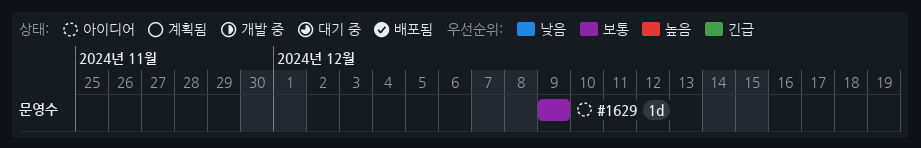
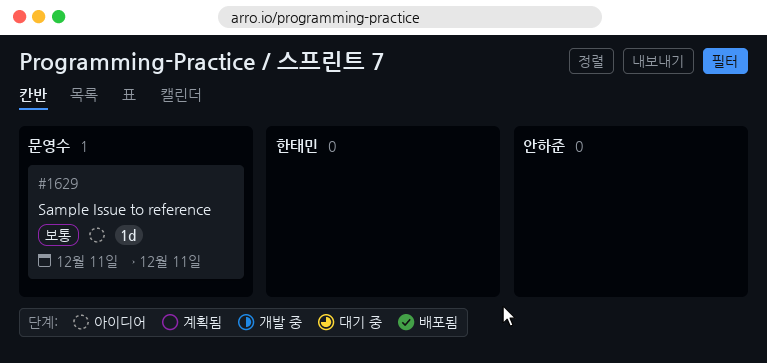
#1629, start: Dec 9 -> Dec 11
#1629, due: Dec 9 -> Dec 11

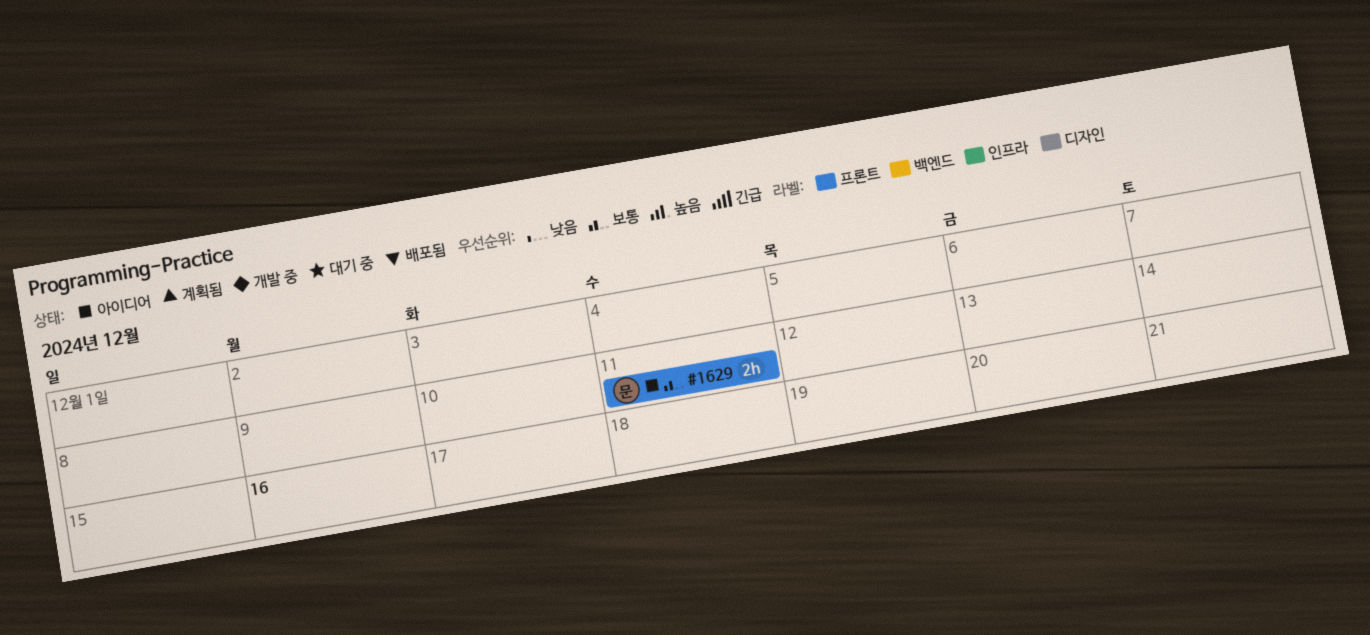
#1629, estimate: 1d -> 2h

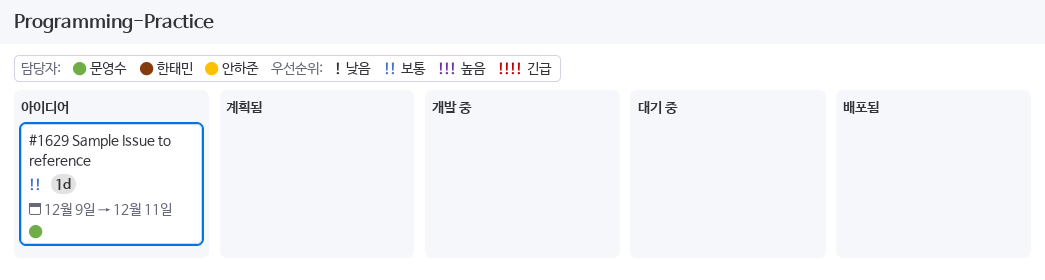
#1629, estimate: 2h -> 1d
#1629, start: Dec 11 -> Dec 9

